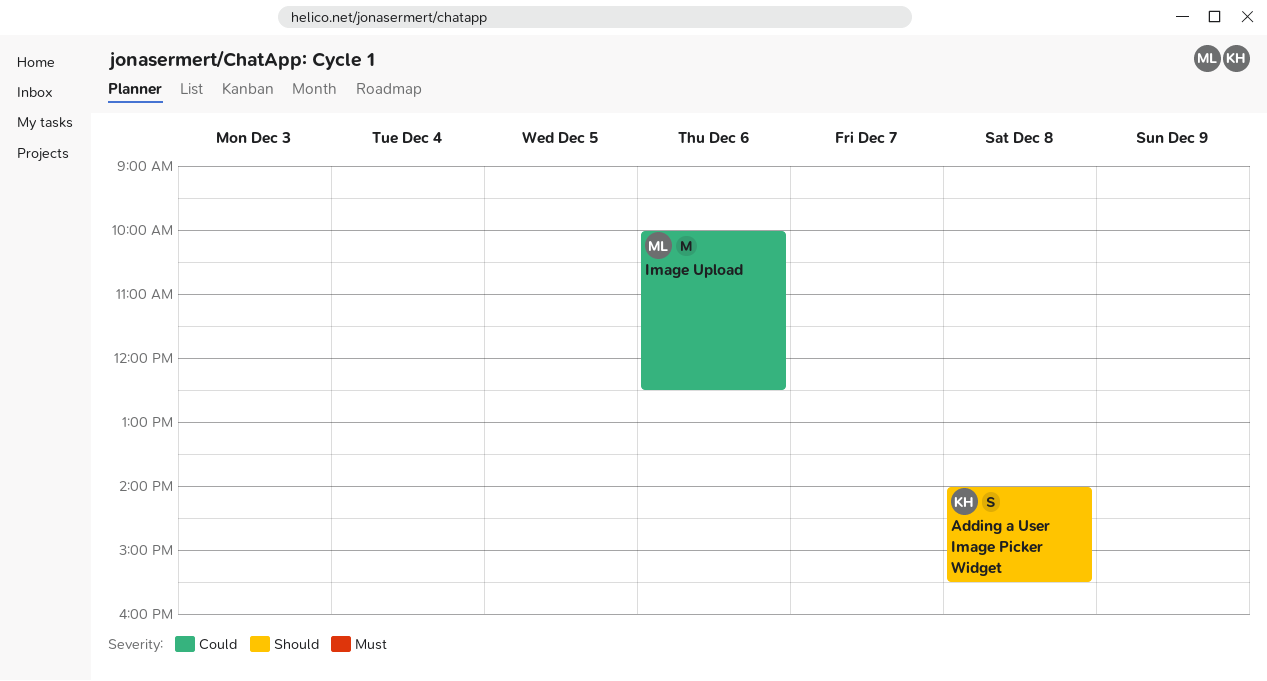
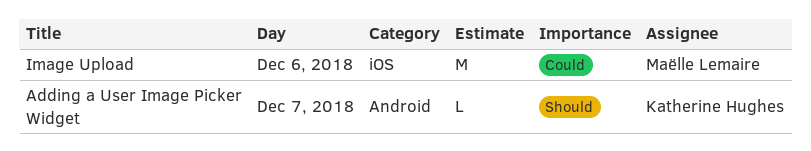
Adding a User Image Picker Widget, estimate: S -> L
Adding a User Image Picker Widget, day: Dec 8 -> Dec 7

